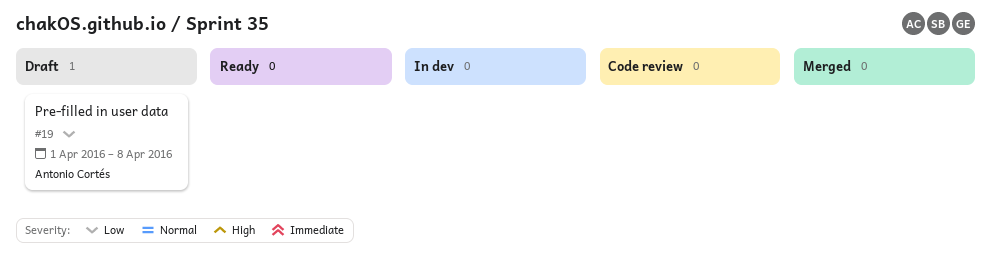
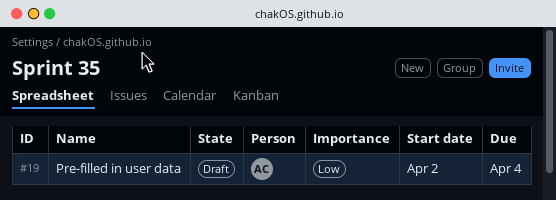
#19, start: Apr 1 -> Apr 2
#19, due: Apr 8 -> Apr 4

